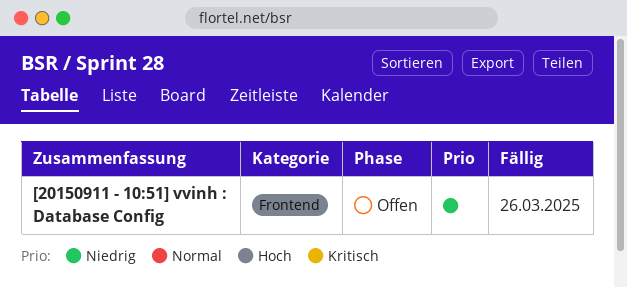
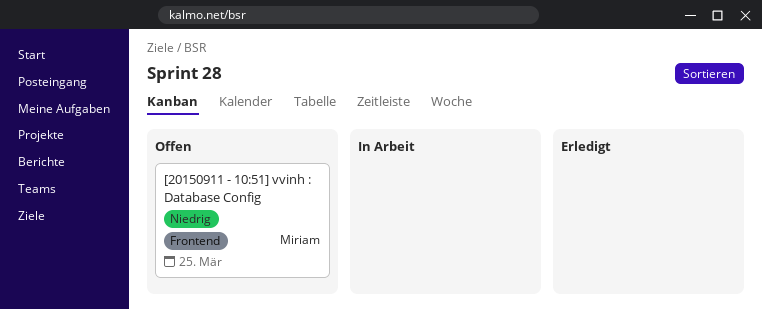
[20150911 - 10:51] vvinh : Database Config, due: Mar 26 -> Mar 25

